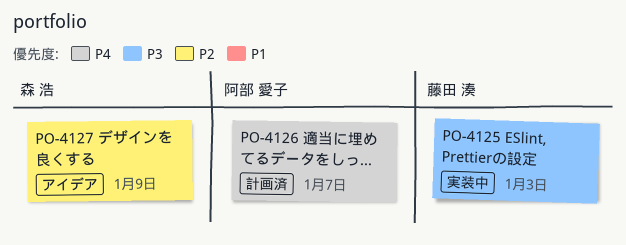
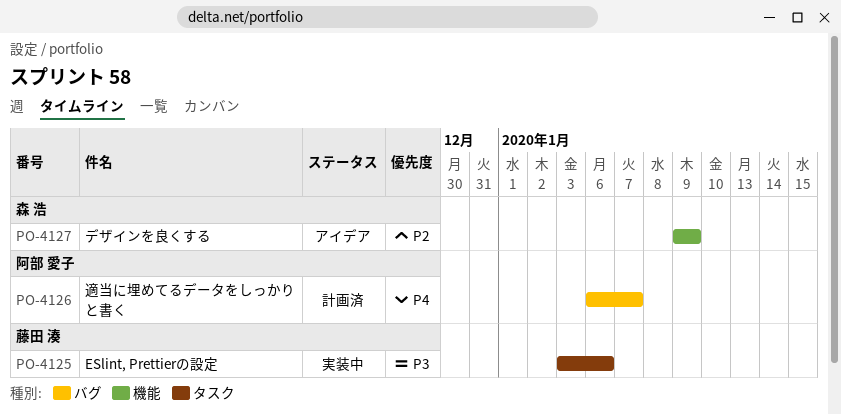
PO-4125, due: Jan 3 -> Jan 6

